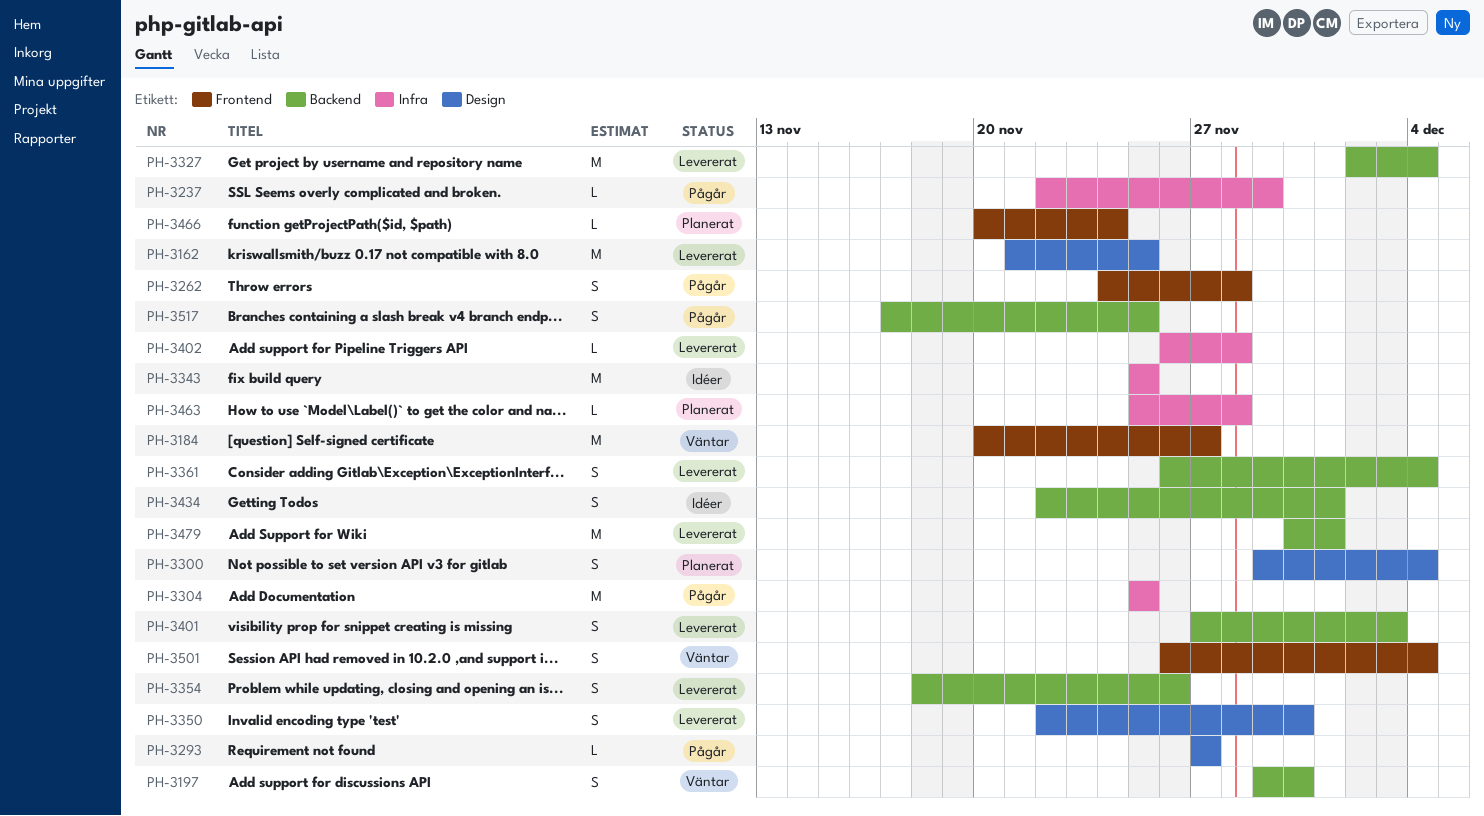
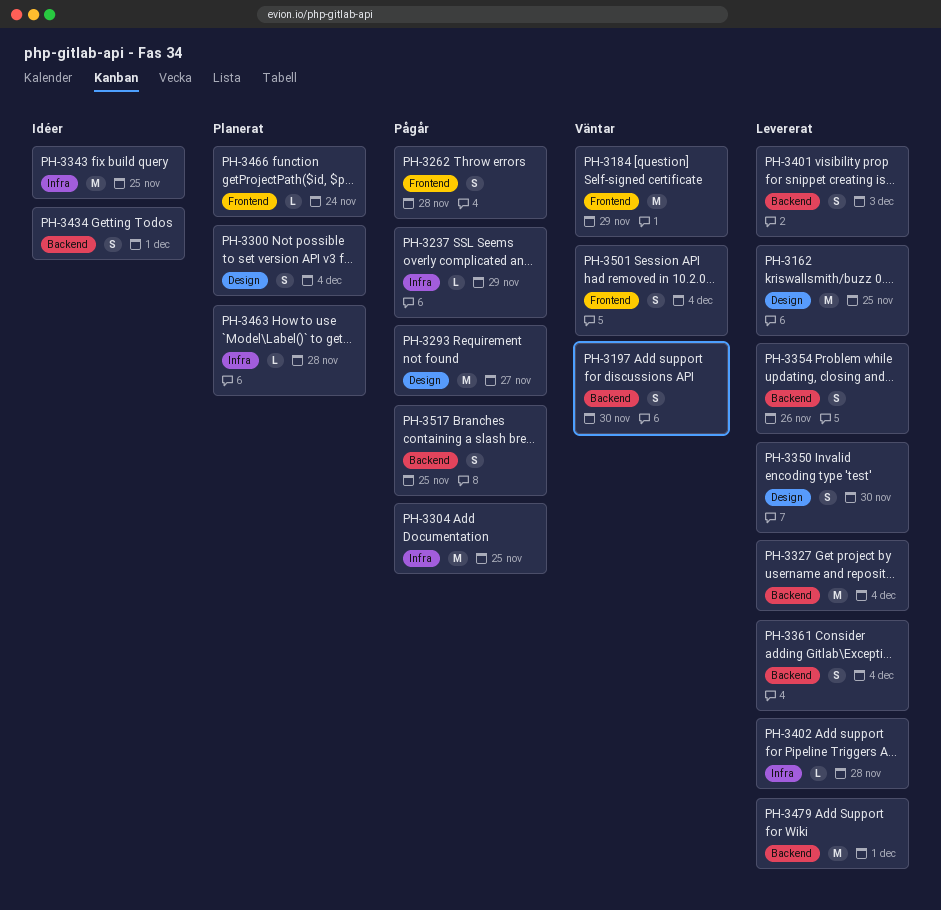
PH-3184, due: Nov 27 -> Nov 29
PH-3293, estimate: L -> M

